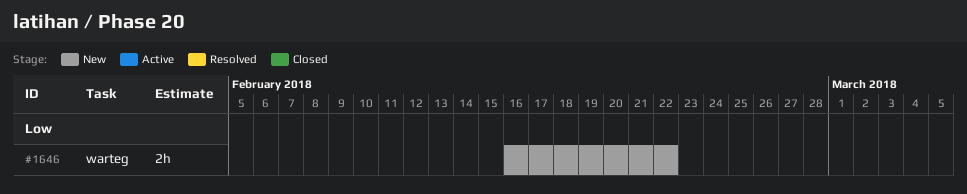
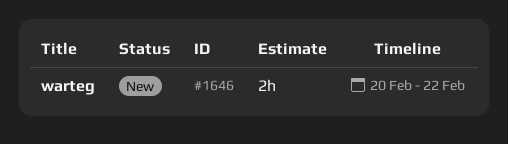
#1646, start: Feb 16 -> Feb 20

